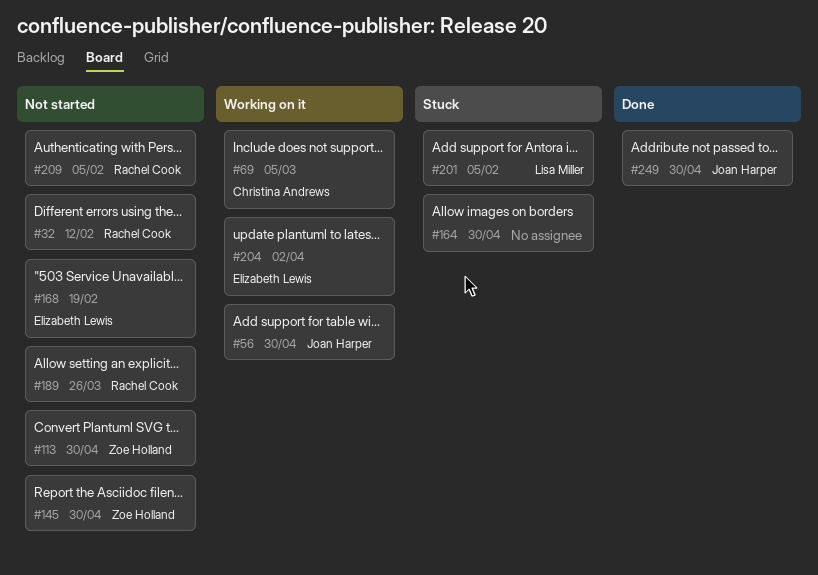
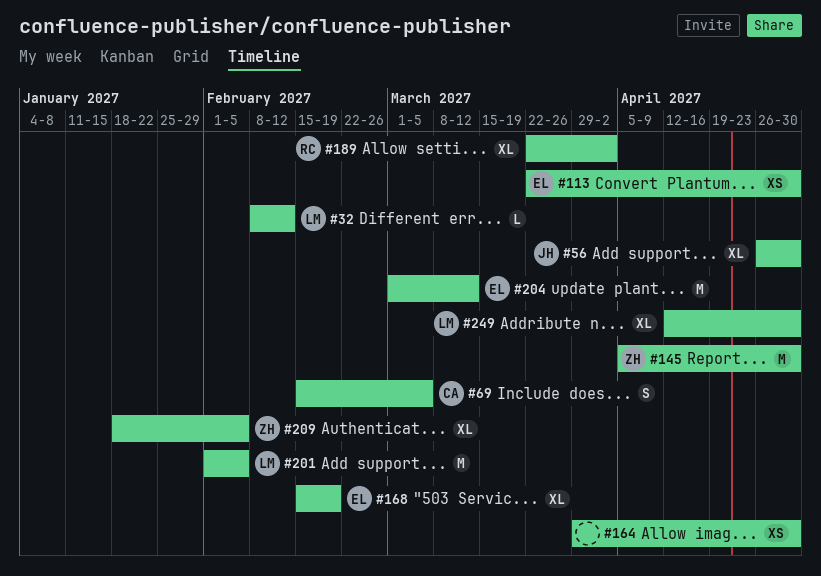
#32, owner: Rachel Cook -> Lisa Miller
#113, owner: Zoe Holland -> Elizabeth Lewis
#189, due: Mar 26 -> Apr 2
#204, due: Apr 2 -> Mar 12
#209, owner: Rachel Cook -> Zoe Holland
#249, owner: Joan Harper -> Lisa Miller

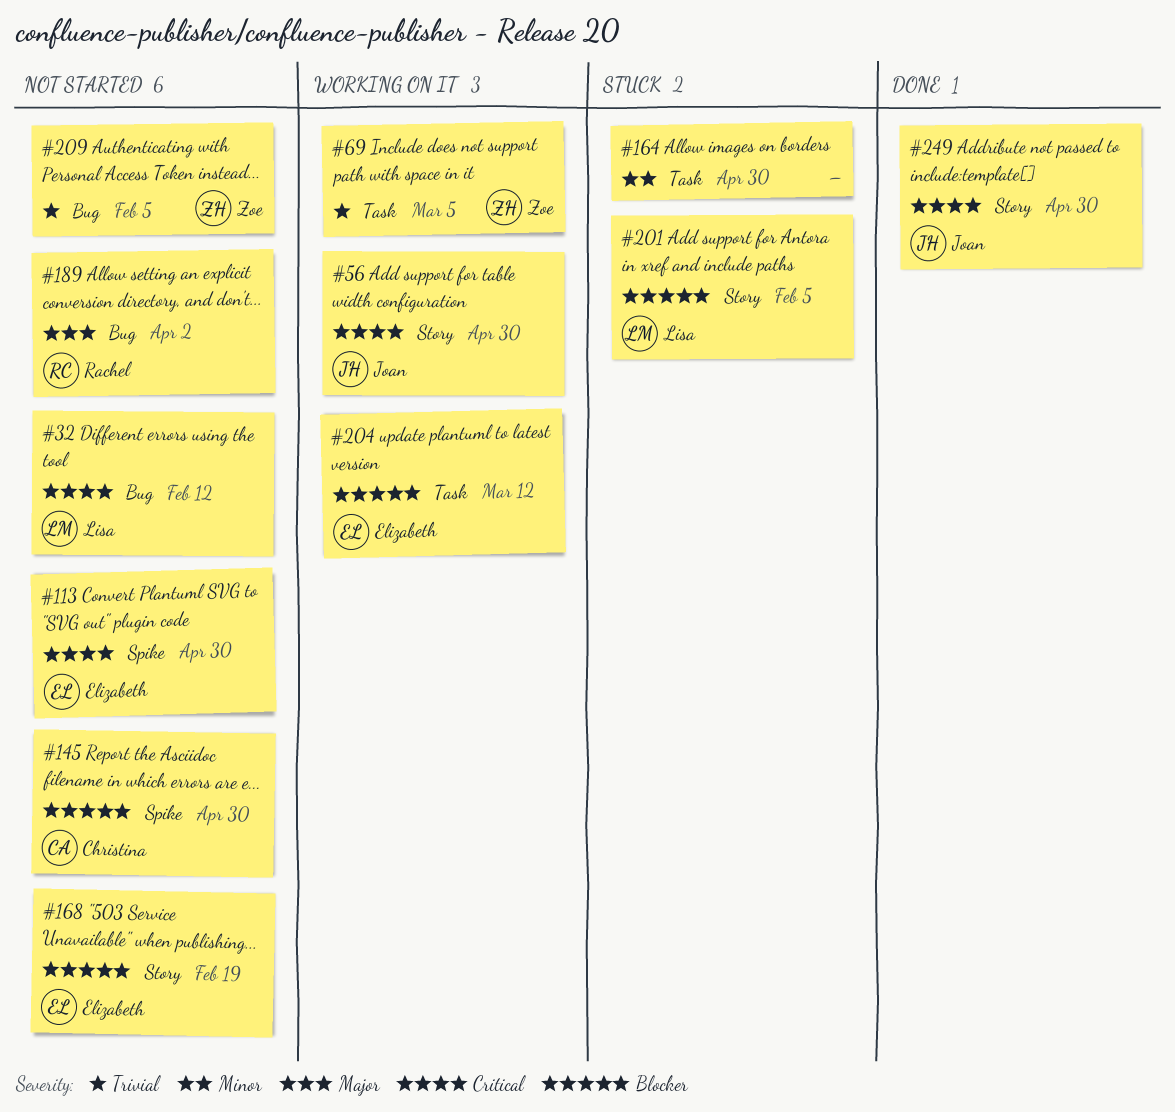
#69, owner: Christina -> Zoe
#145, owner: Zoe -> Christina
#249, owner: Lisa -> Joan

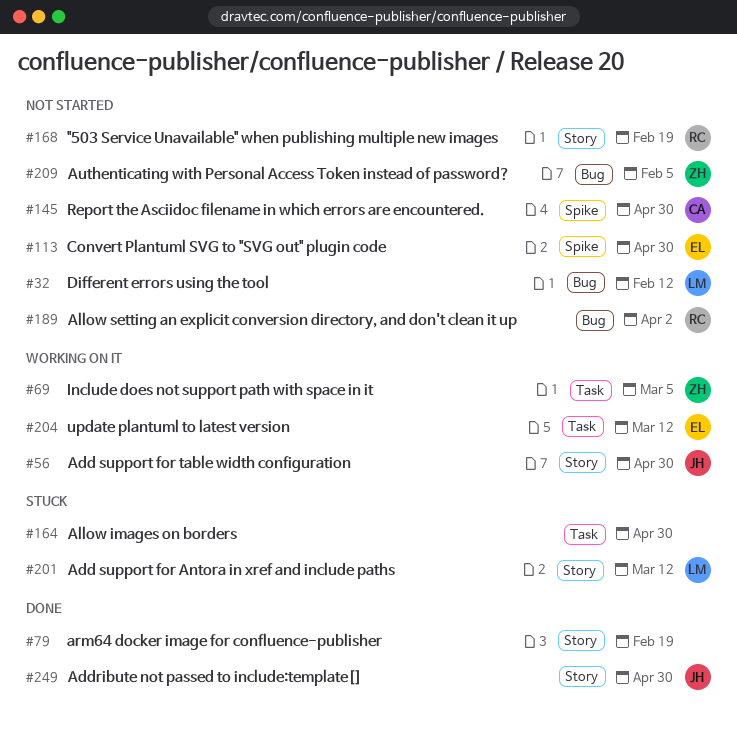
#79: none -> present
#168, owner: Elizabeth -> Rachel
#201, due: Feb 5 -> Mar 12

